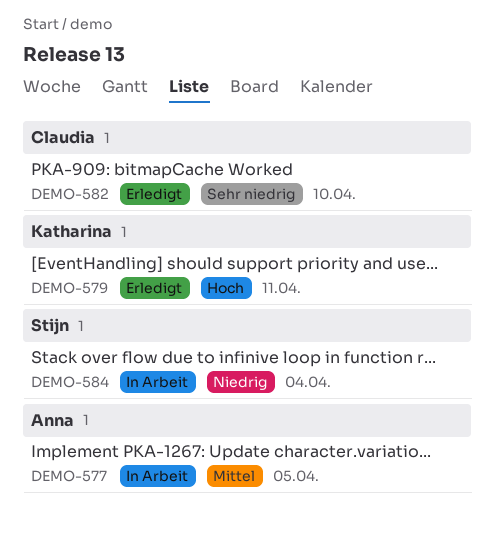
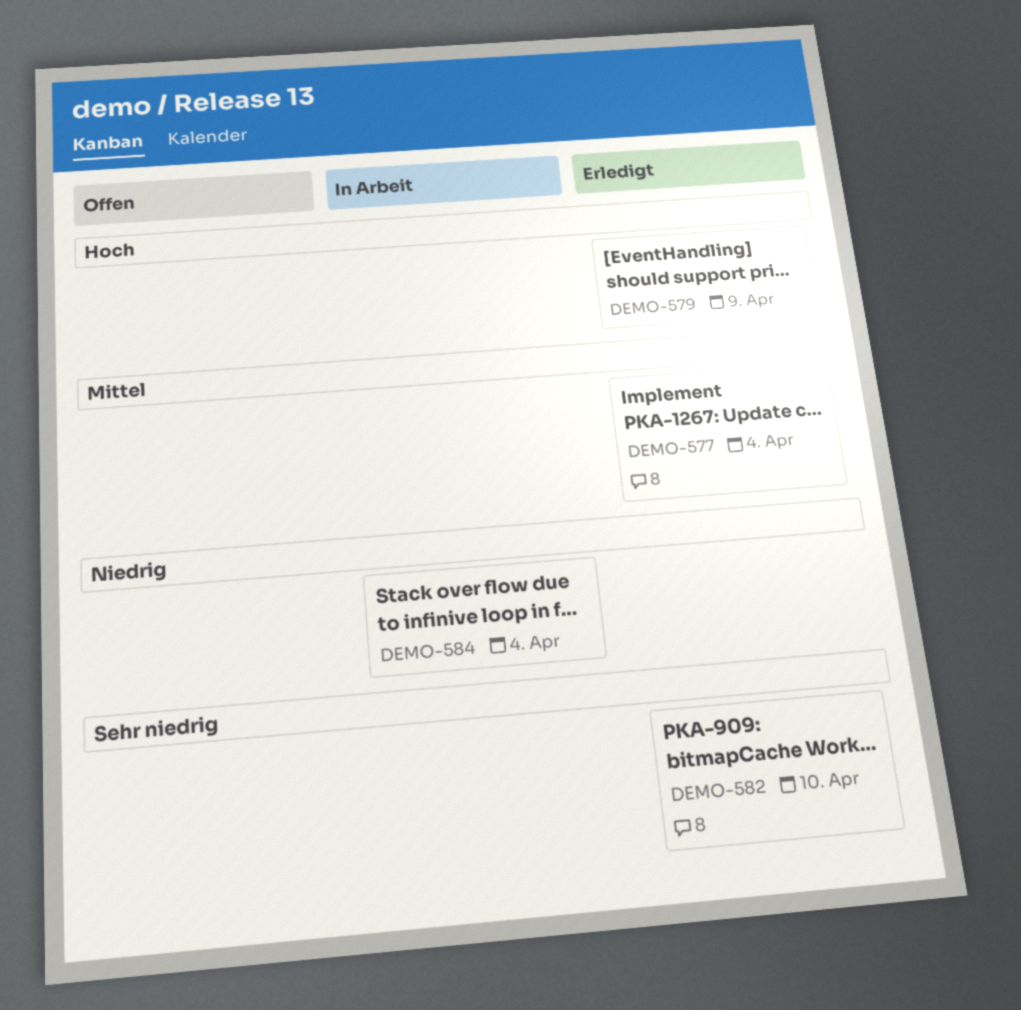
DEMO-577, status: In Arbeit -> Erledigt
DEMO-577, due: Apr 5 -> Apr 4
DEMO-579, due: Apr 11 -> Apr 9

